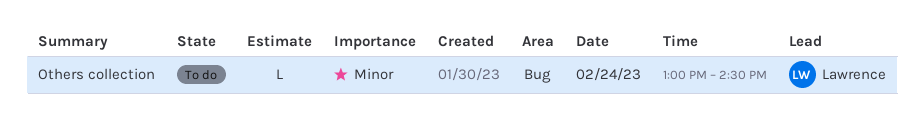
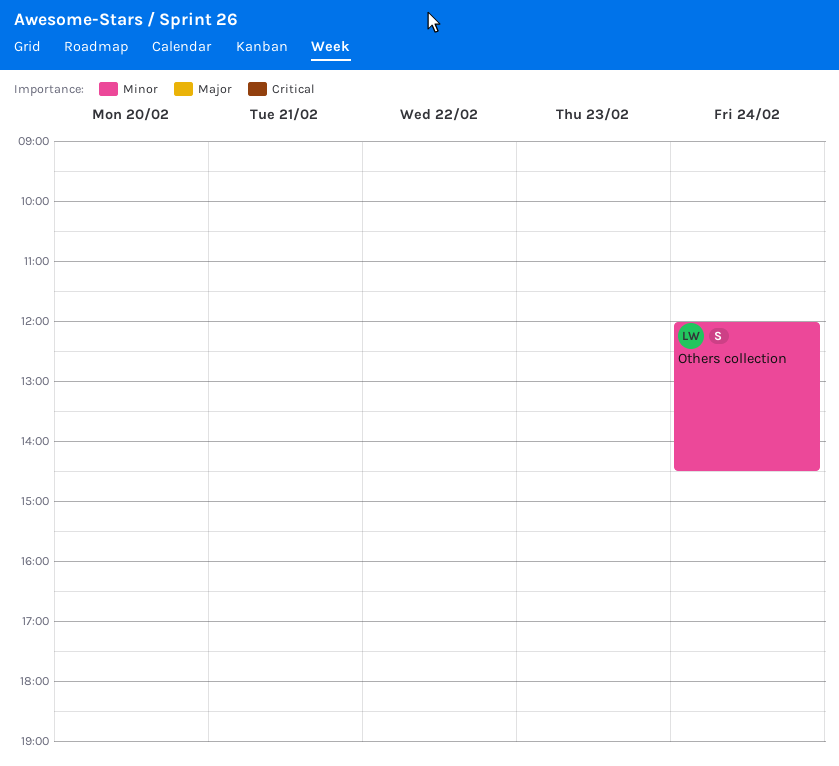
Others collection, estimate: L -> S
Others collection, begins: 13:00 -> 12:00

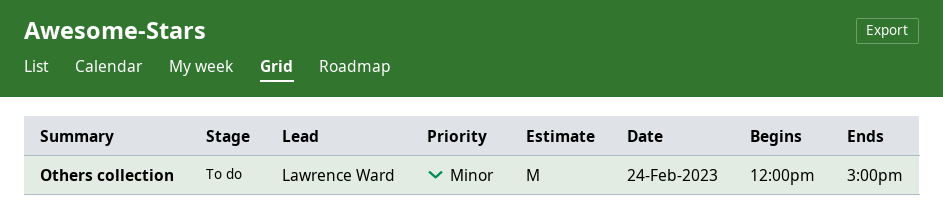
Others collection, estimate: S -> M
Others collection, ends: 14:30 -> 15:00

